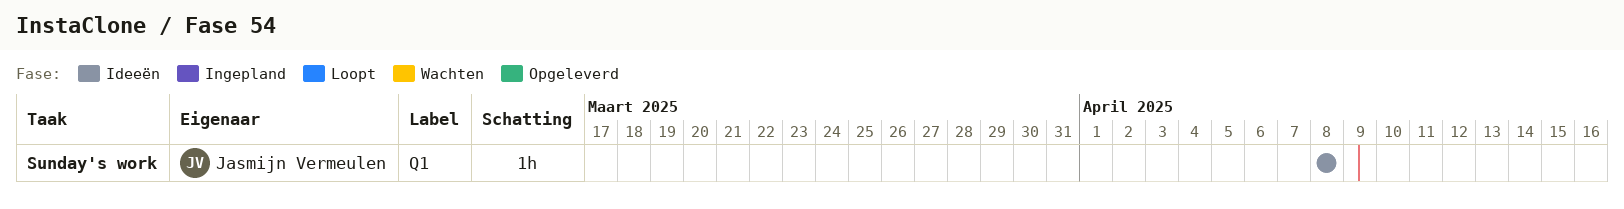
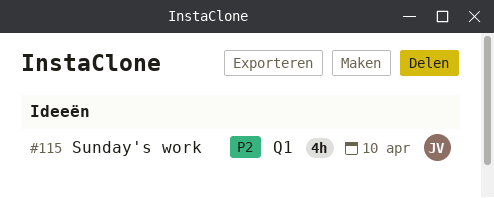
Sunday's work, estimate: 1h -> 4h
Sunday's work, due: Apr 8 -> Apr 10

